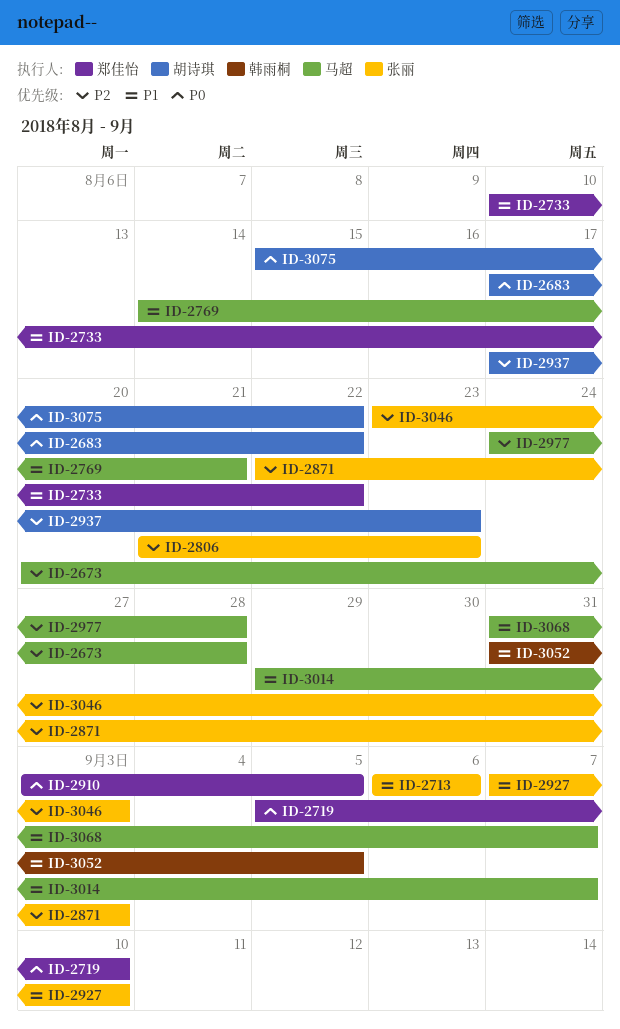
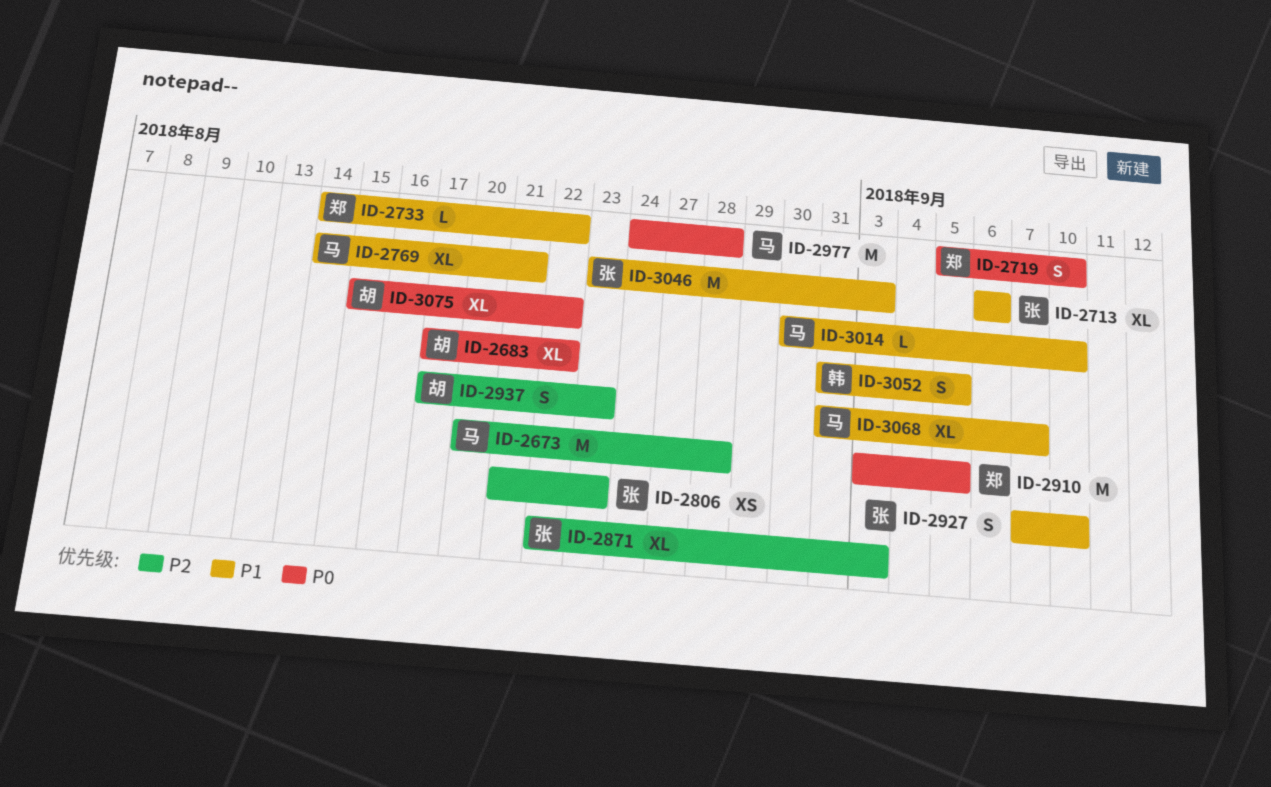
ID-2733, start: Aug 10 -> Aug 14
ID-2977, priority: P2 -> P0
ID-3014, start: Aug 29 -> Aug 30
ID-3014, due: Sep 7 -> Sep 10
ID-3046, priority: P2 -> P1

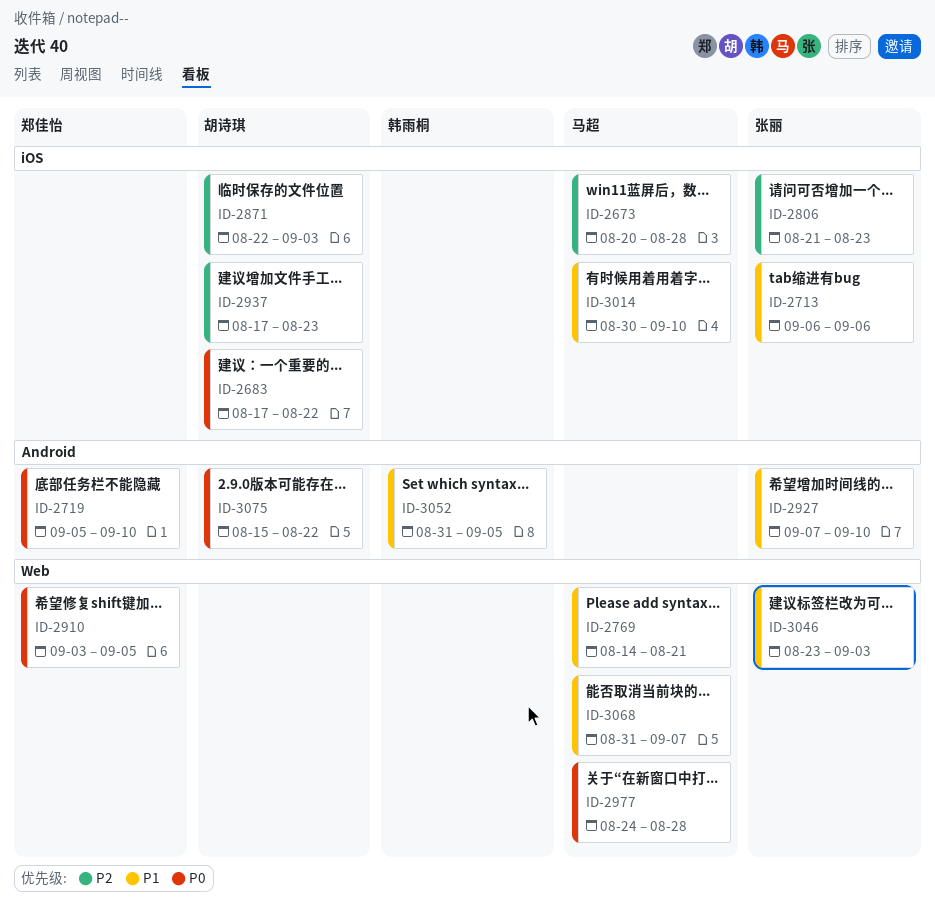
ID-2733: present -> none
ID-2871, owner: 张丽 -> 胡诗琪

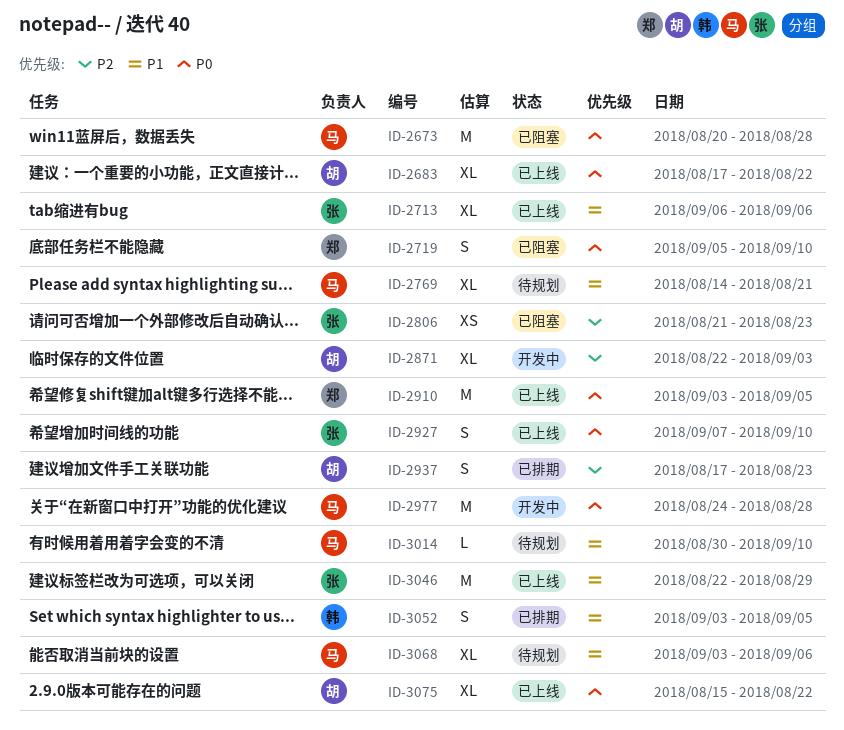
ID-2673, priority: P2 -> P0
ID-2927, priority: P1 -> P0
ID-3046, start: Aug 23 -> Aug 22
ID-3046, due: Sep 3 -> Aug 29
ID-3052, start: Aug 31 -> Sep 3
ID-3068, start: Aug 31 -> Sep 3
ID-3068, due: Sep 7 -> Sep 6

